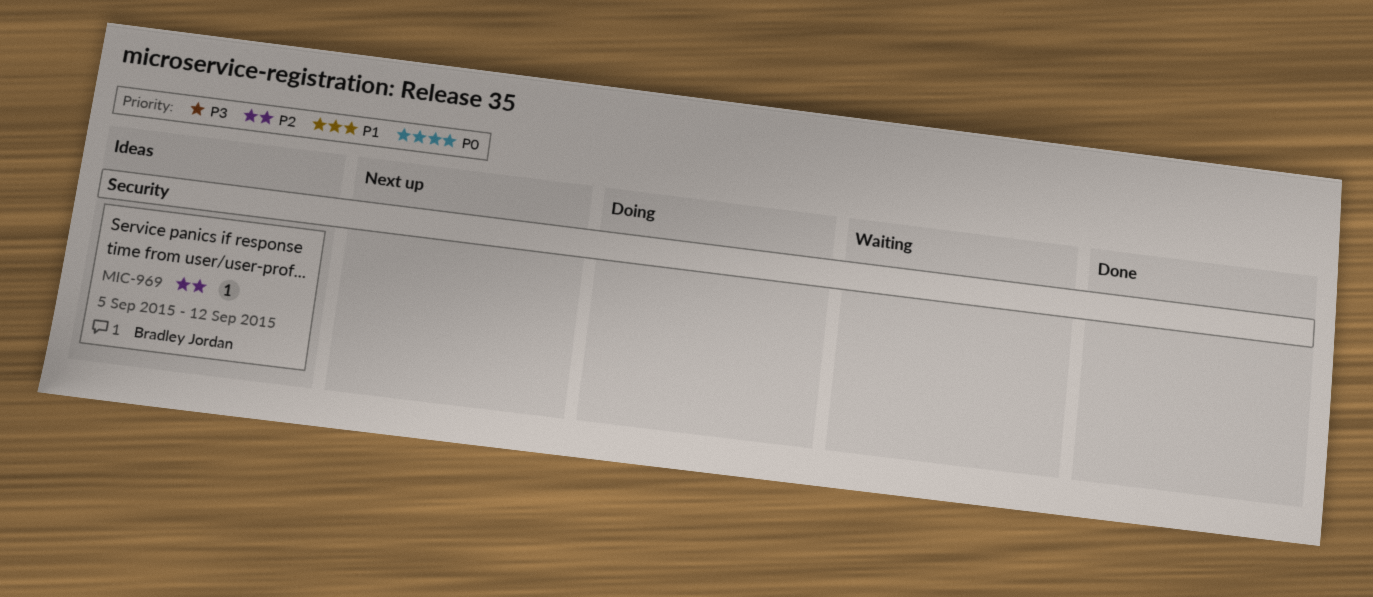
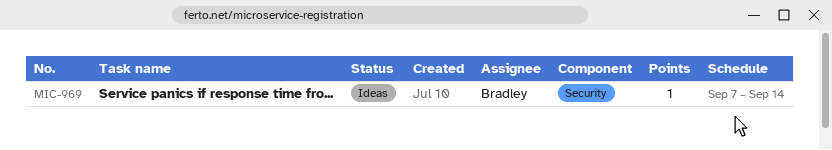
MIC-969, start: Sep 5 -> Sep 7
MIC-969, due: Sep 12 -> Sep 14

